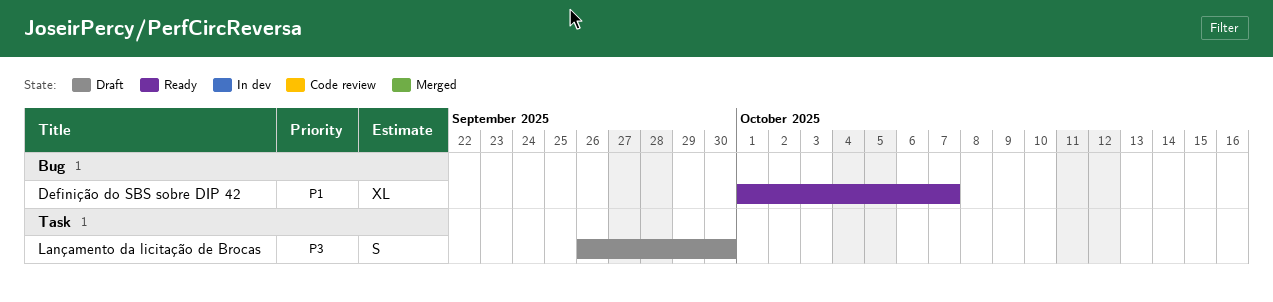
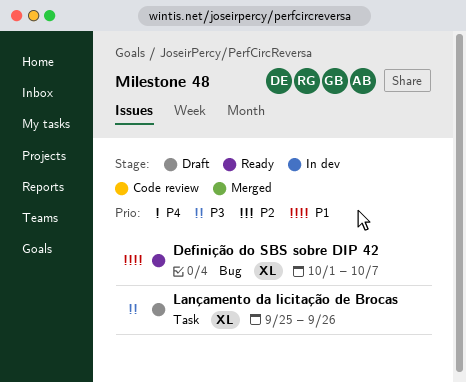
Lançamento da licitação de Brocas, estimate: S -> XL
Lançamento da licitação de Brocas, start: Sep 26 -> Sep 25
Lançamento da licitação de Brocas, due: Sep 30 -> Sep 26

